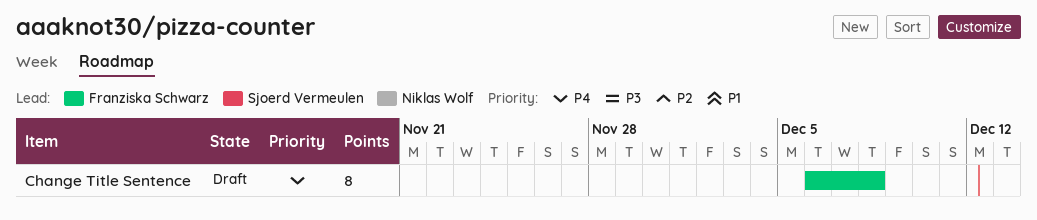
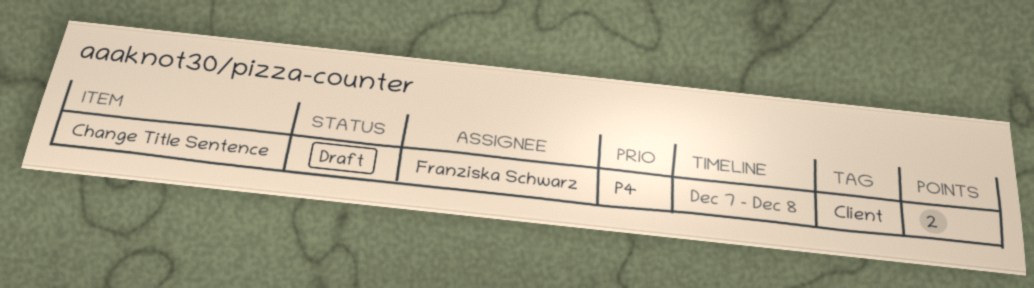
Change Title Sentence, estimate: 8 -> 2
Change Title Sentence, start: Dec 6 -> Dec 7

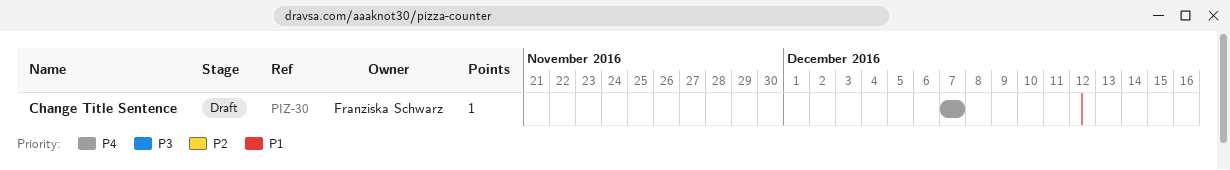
Change Title Sentence, estimate: 2 -> 1
Change Title Sentence, due: Dec 8 -> Dec 7

